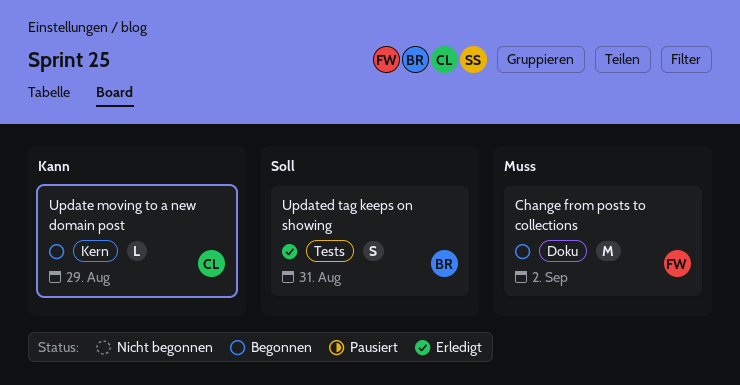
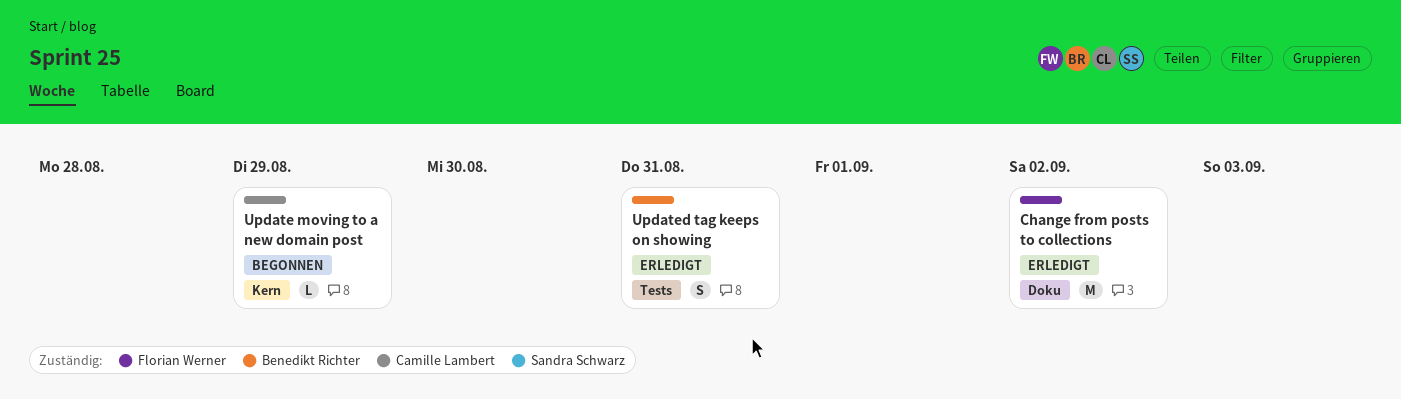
Change from posts to collections, status: Begonnen -> Erledigt

